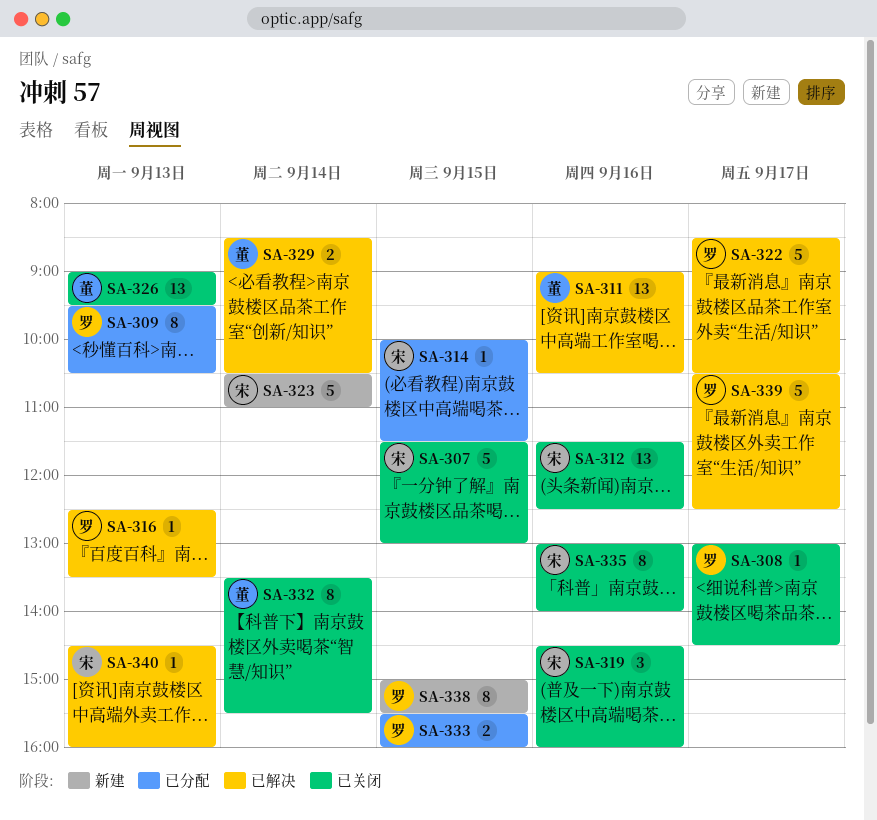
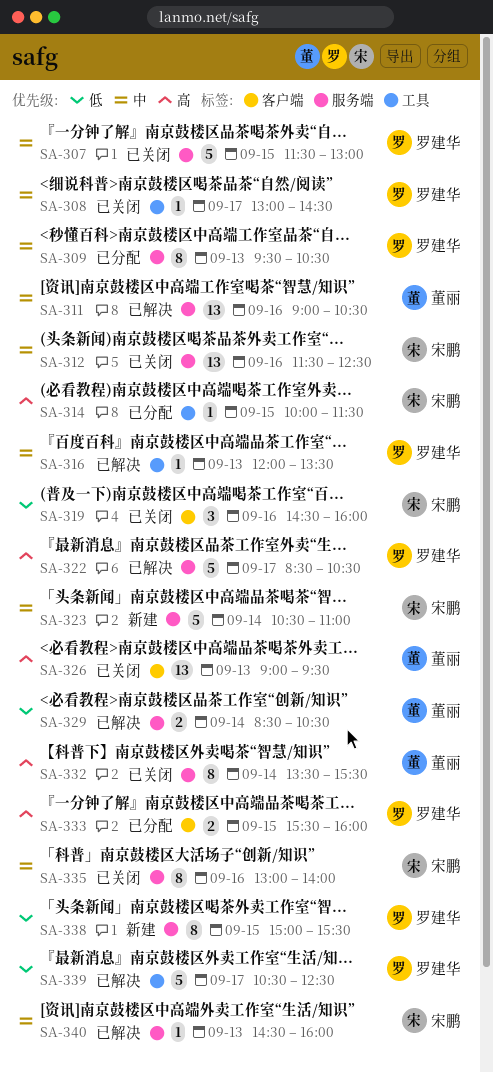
SA-307, owner: 宋鹏 -> 罗建华
SA-316, begins: 12:30 -> 12:00

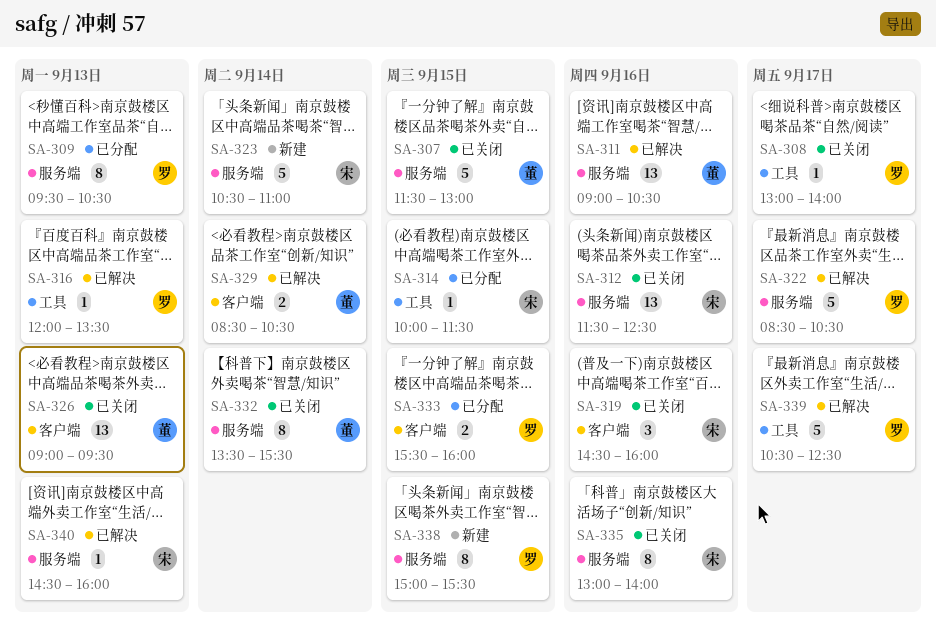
SA-307, owner: 罗建华 -> 董丽
SA-308, ends: 14:30 -> 14:00
SA-329, label: 服务端 -> 客户端

